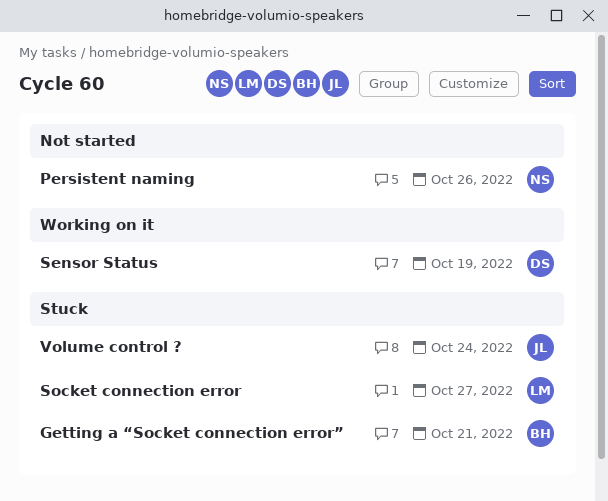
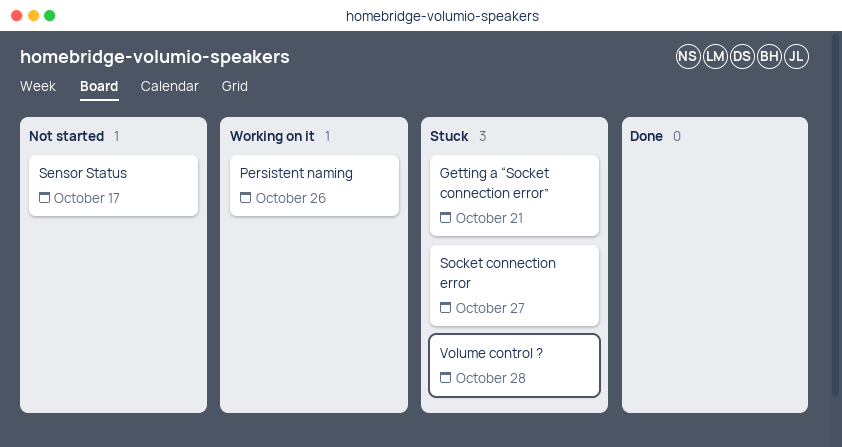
Persistent naming, status: Not started -> Working on it
Sensor Status, status: Working on it -> Not started
Sensor Status, due: Oct 19 -> Oct 17
Volume control ?, due: Oct 24 -> Oct 28

